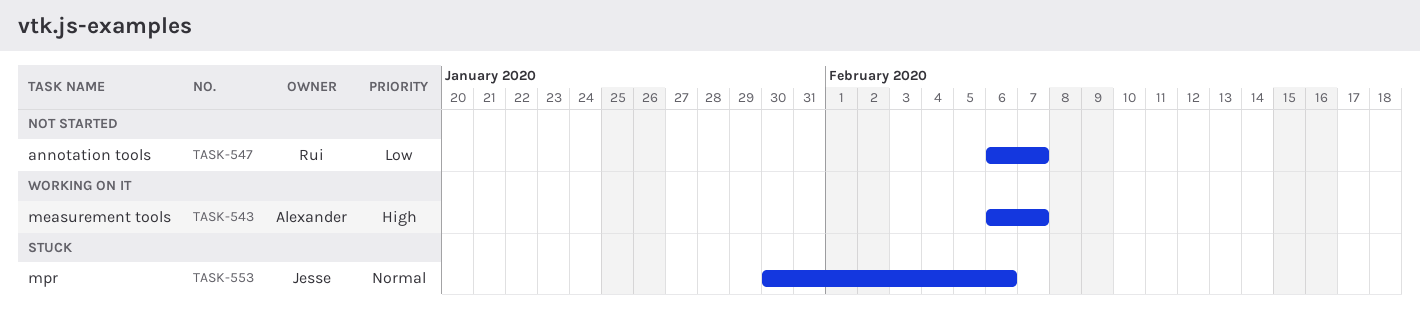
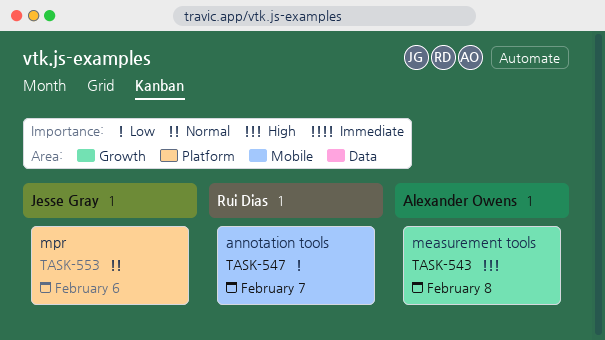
TASK-543, due: Feb 7 -> Feb 8

